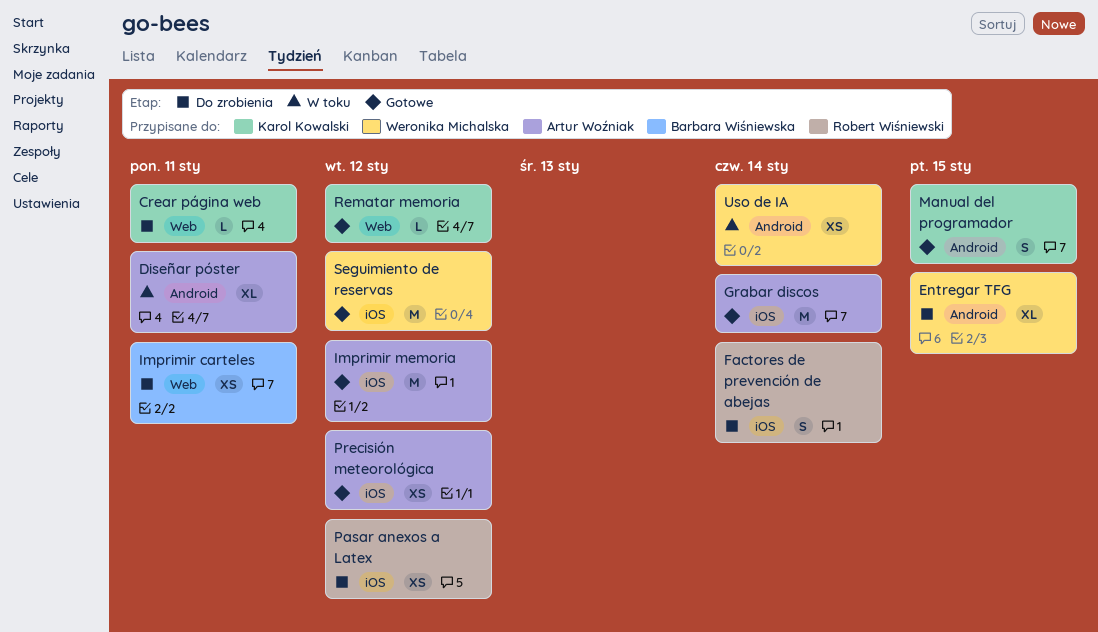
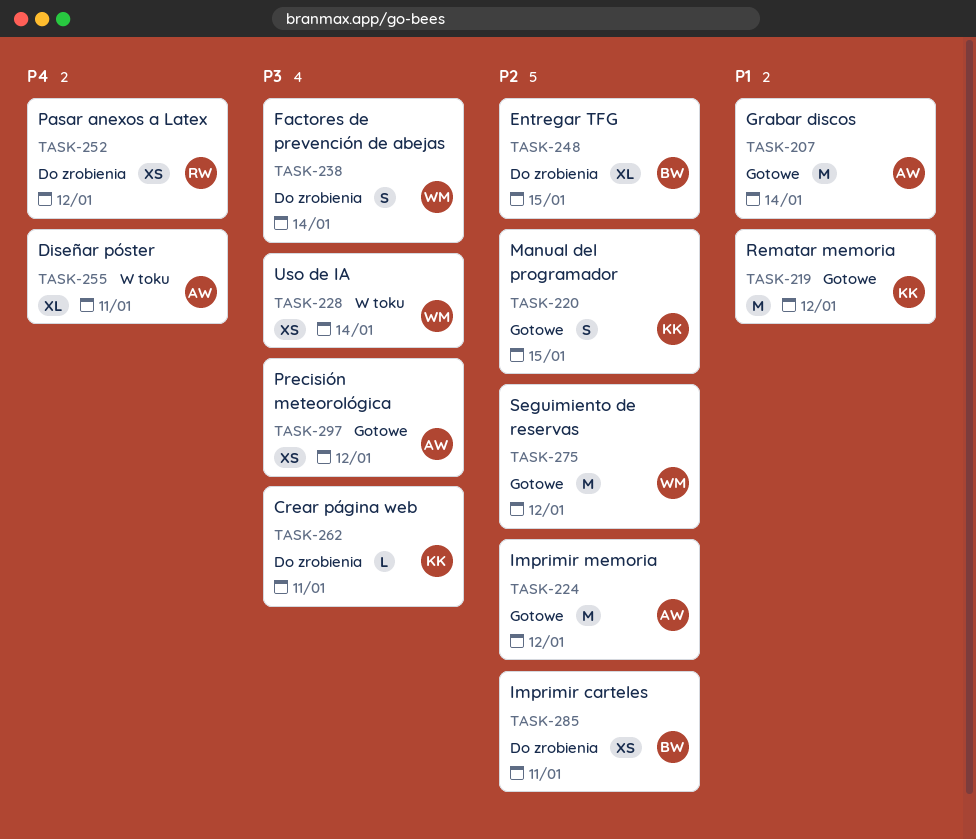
Entregar TFG, owner: Weronika Michalska -> Barbara Wiśniewska
Factores de prevención de abejas, owner: Robert Wiśniewski -> Weronika Michalska
Rematar memoria, estimate: L -> M

